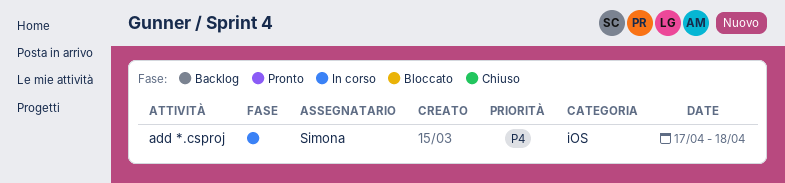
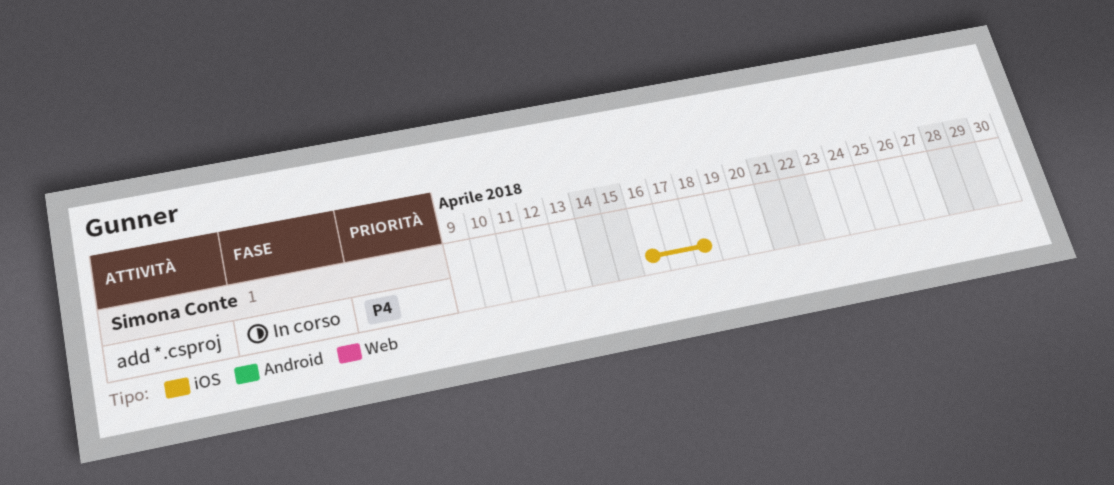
add *.csproj, start: Apr 17 -> Apr 16

